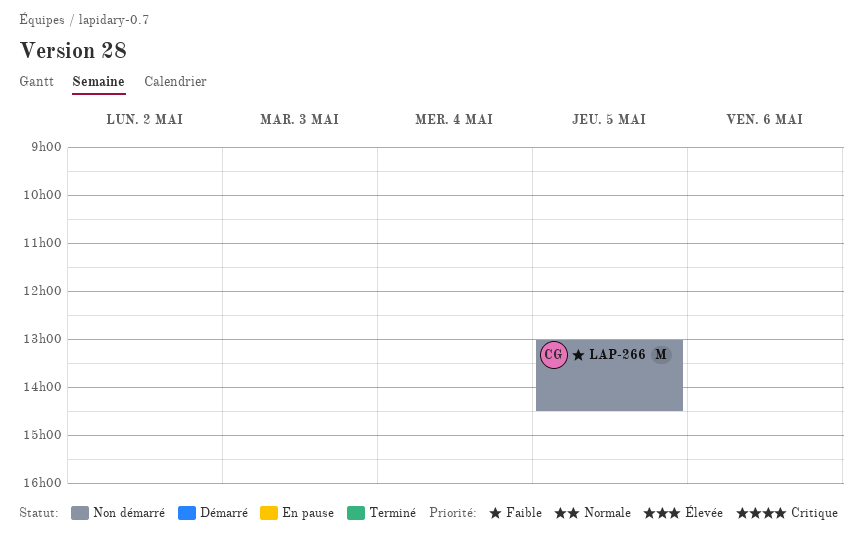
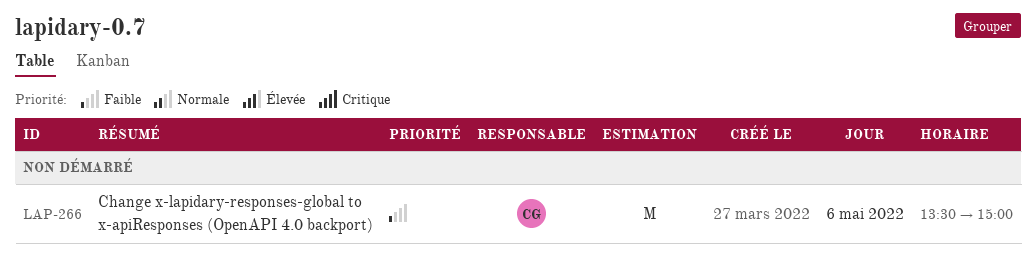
LAP-266, day: May 5 -> May 6
LAP-266, begins: 13:00 -> 13:30
LAP-266, ends: 14:30 -> 15:00

